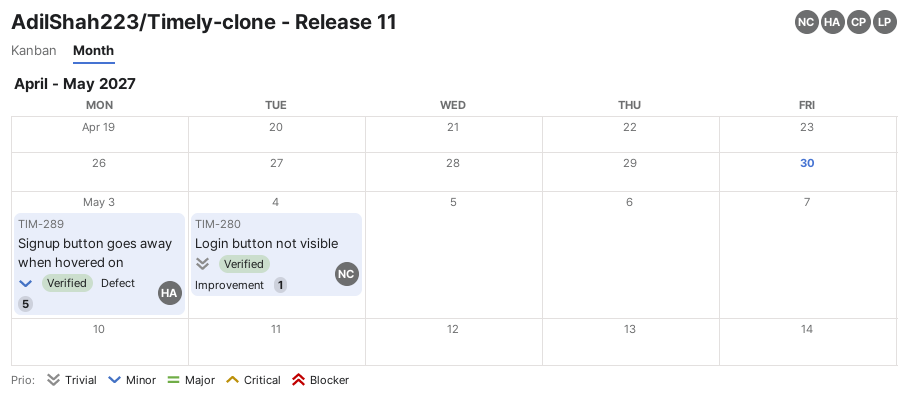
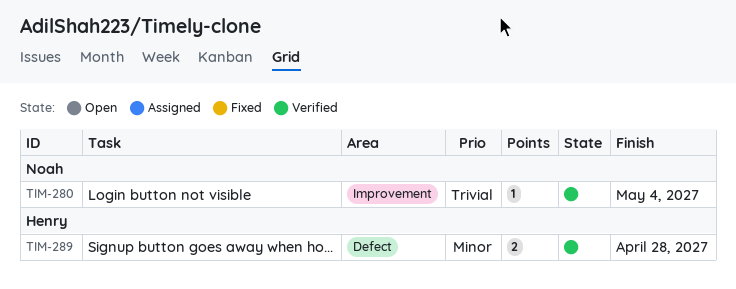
TIM-289, estimate: 5 -> 2
TIM-289, due: May 3 -> Apr 28

